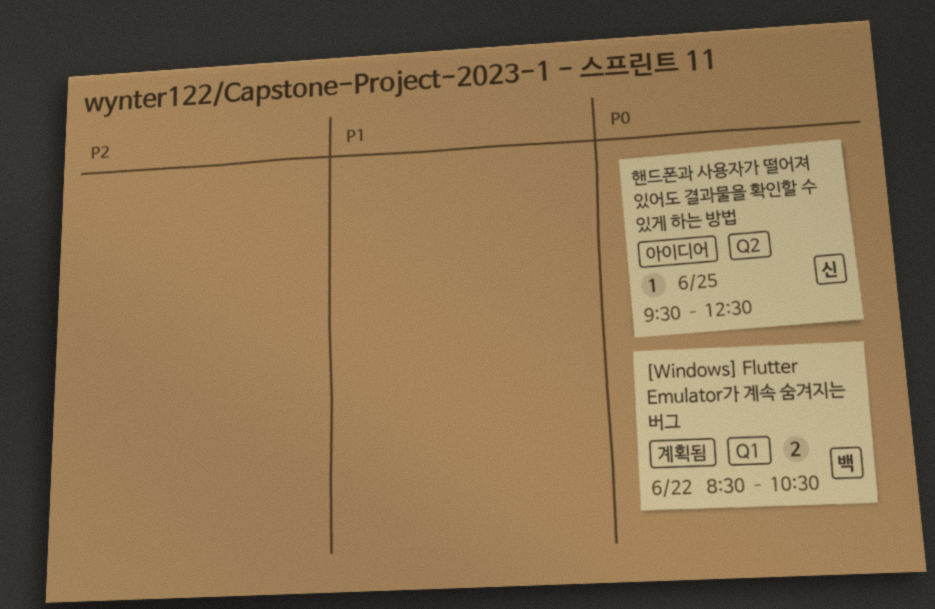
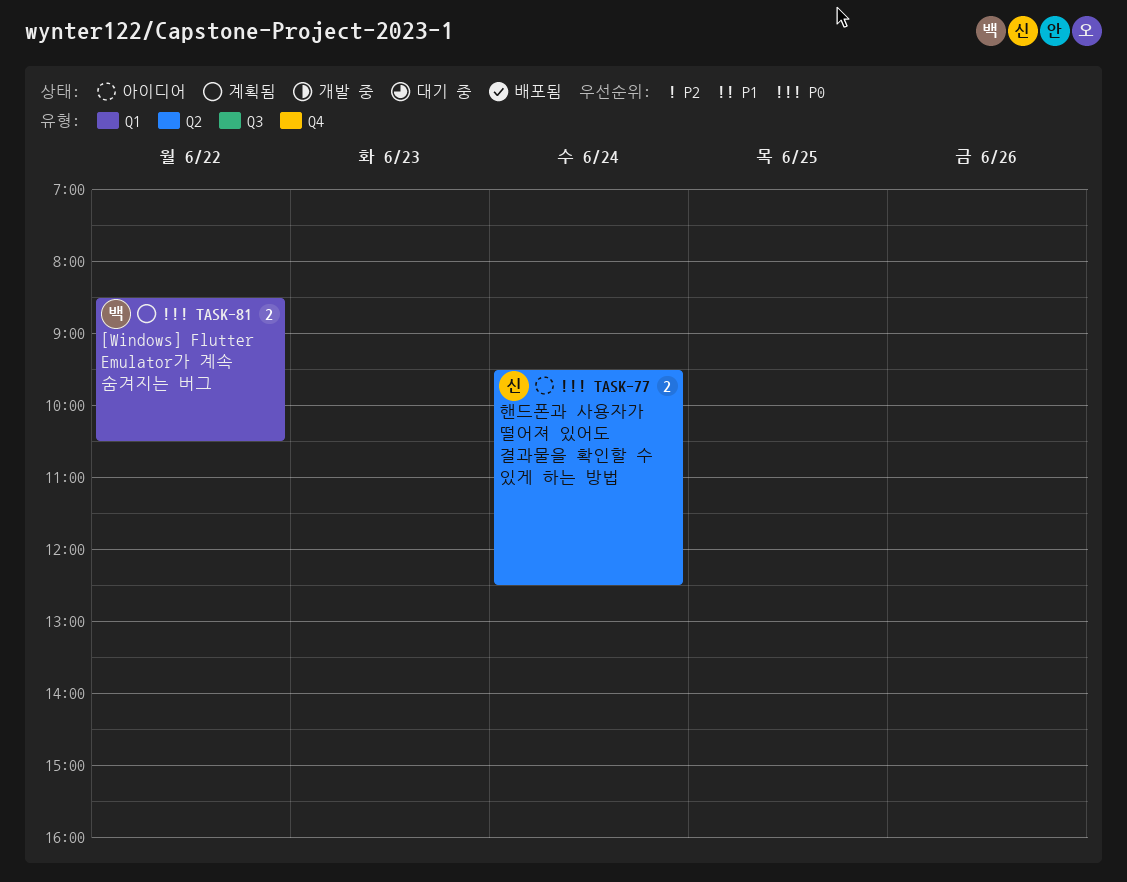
핸드폰과 사용자가 떨어져 있어도 결과물을 확인할 수 있게 하는 방법, estimate: 1 -> 2
핸드폰과 사용자가 떨어져 있어도 결과물을 확인할 수 있게 하는 방법, day: Jun 25 -> Jun 24

